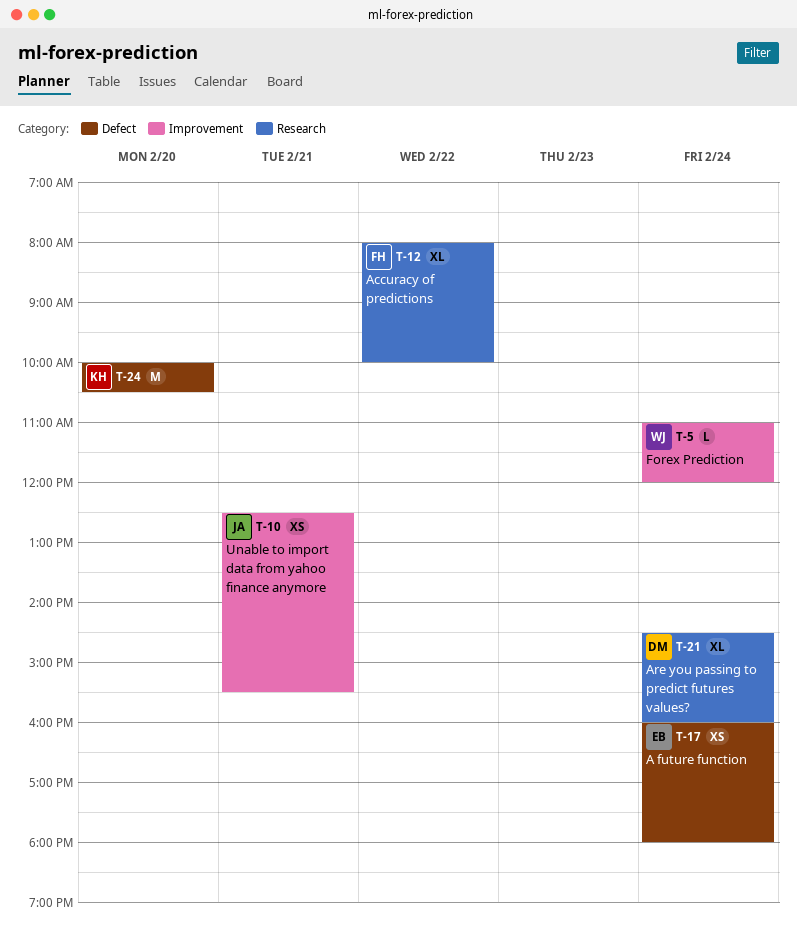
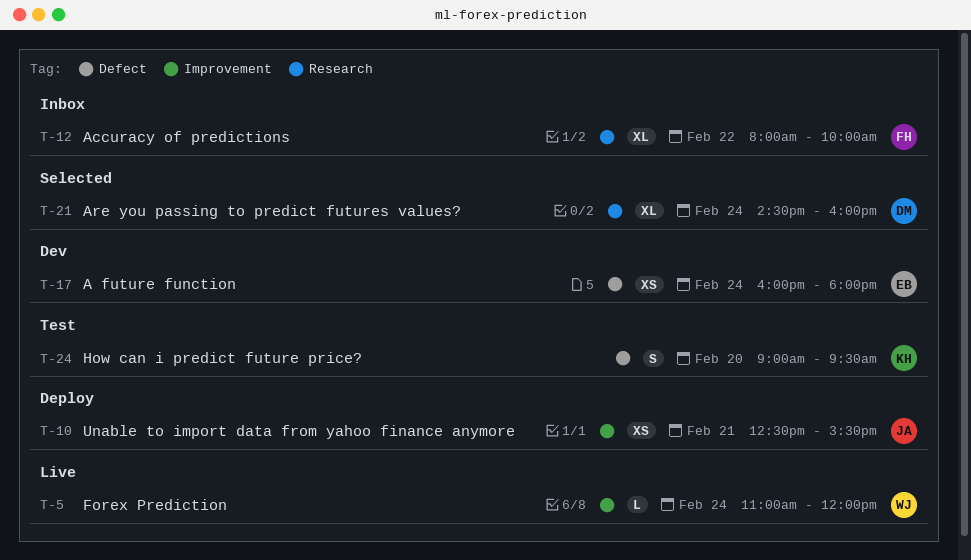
T-24, estimate: M -> S
T-24, begins: 10:00 -> 09:00
T-24, ends: 10:30 -> 09:30

